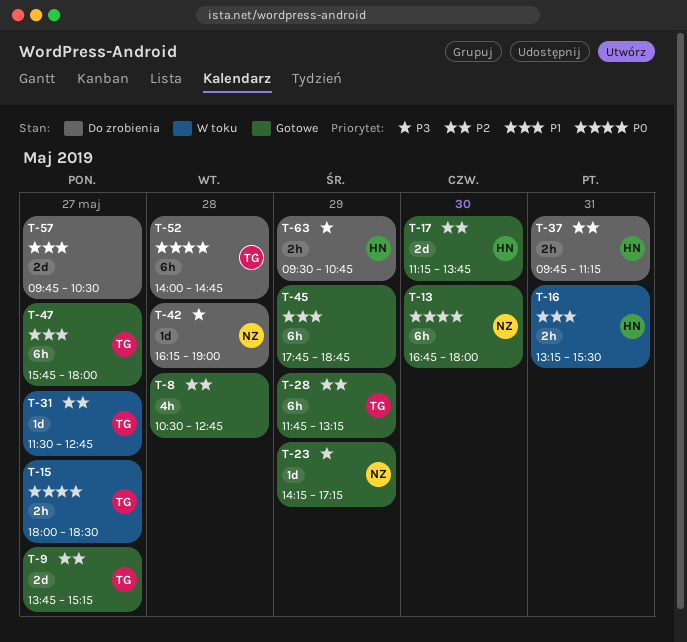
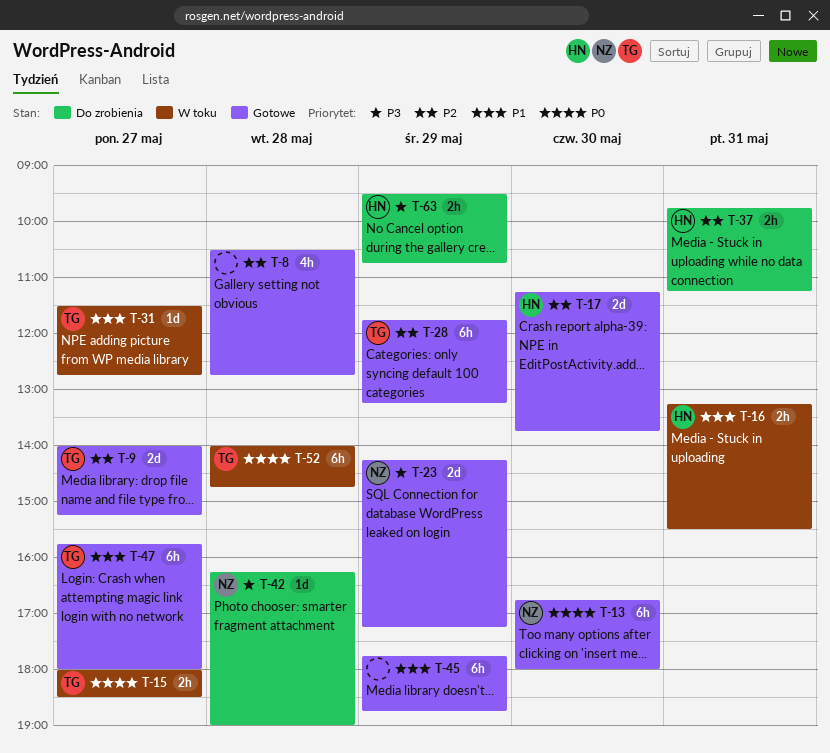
T-9, begins: 13:45 -> 14:00
T-23, estimate: 1d -> 2d
T-31, priority: P2 -> P1
T-52, status: Do zrobienia -> W toku
T-57: present -> none

